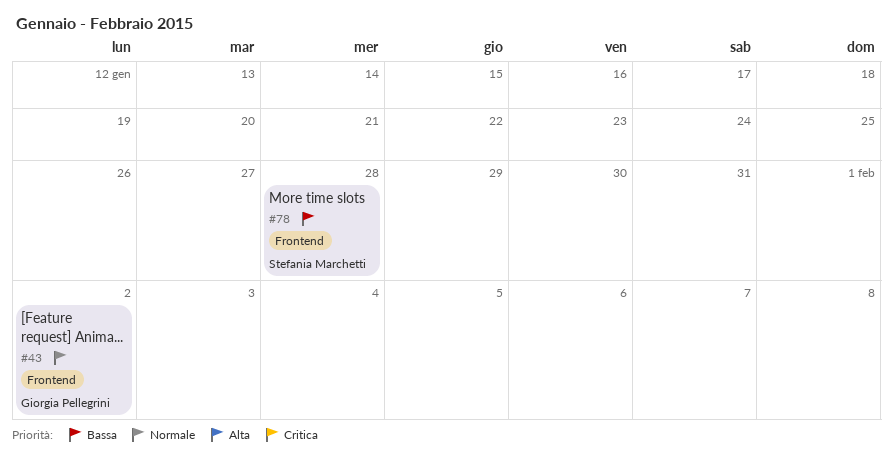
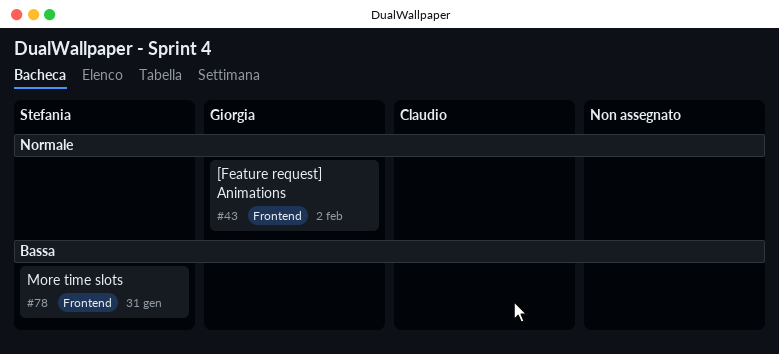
#78, due: Jan 28 -> Jan 31

